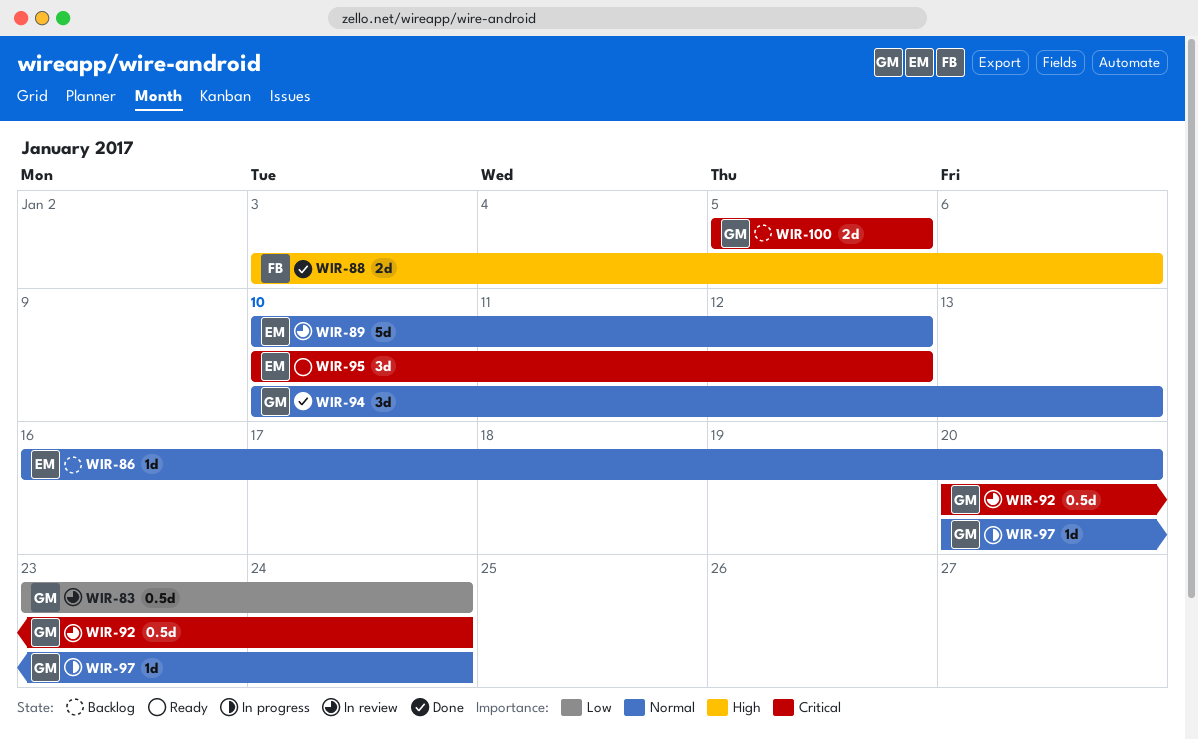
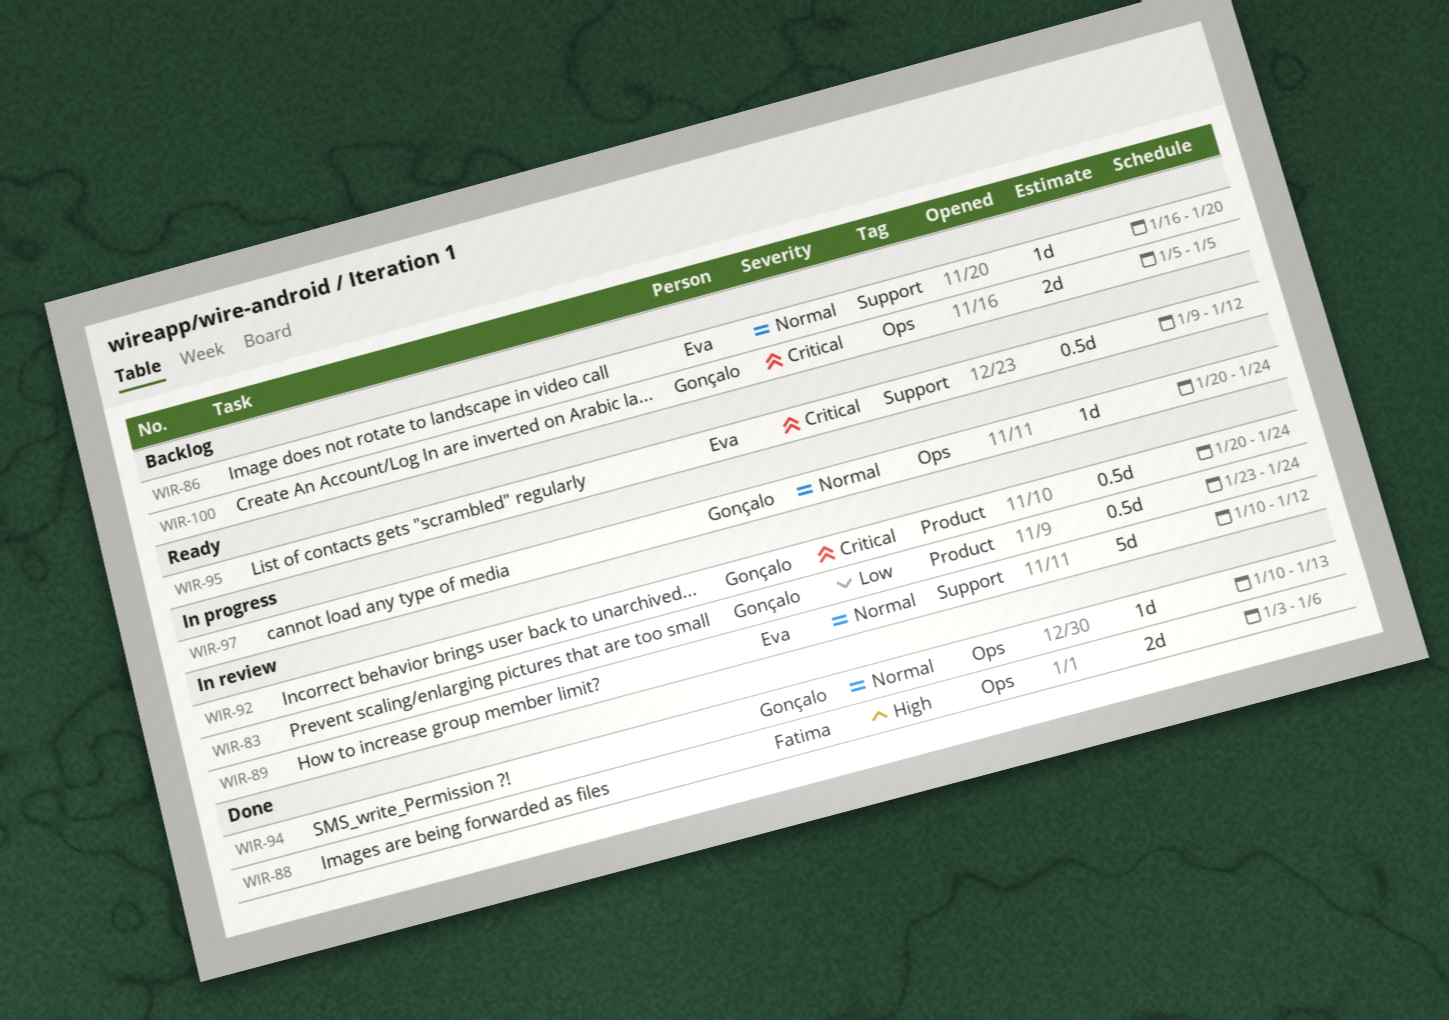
WIR-94, estimate: 3d -> 1d
WIR-95, estimate: 3d -> 0.5d
WIR-95, start: Jan 10 -> Jan 9

